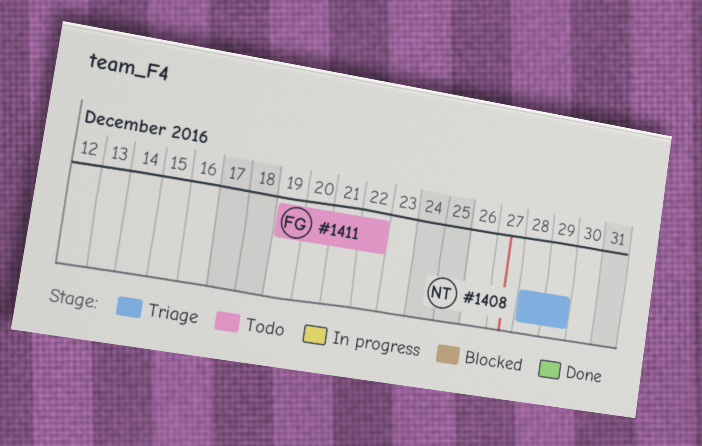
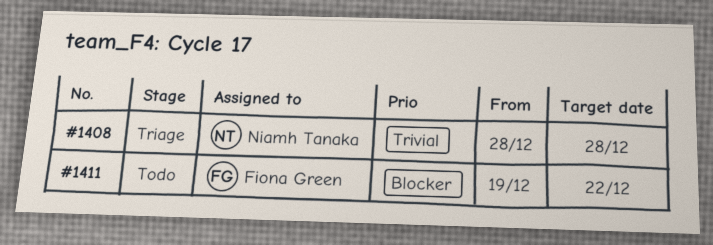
#1408, due: Dec 29 -> Dec 28

